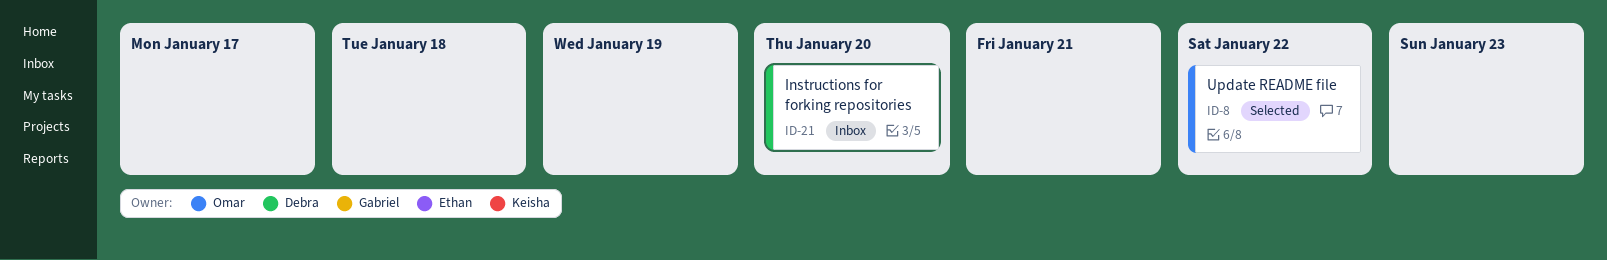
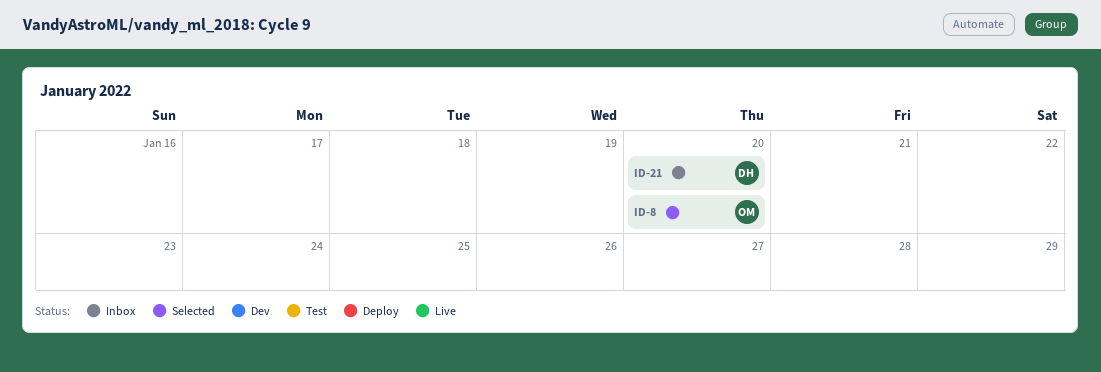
ID-8, due: Jan 22 -> Jan 20

